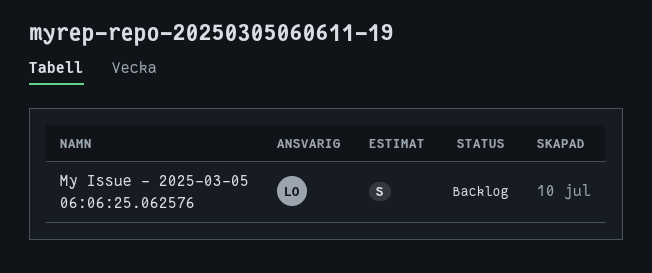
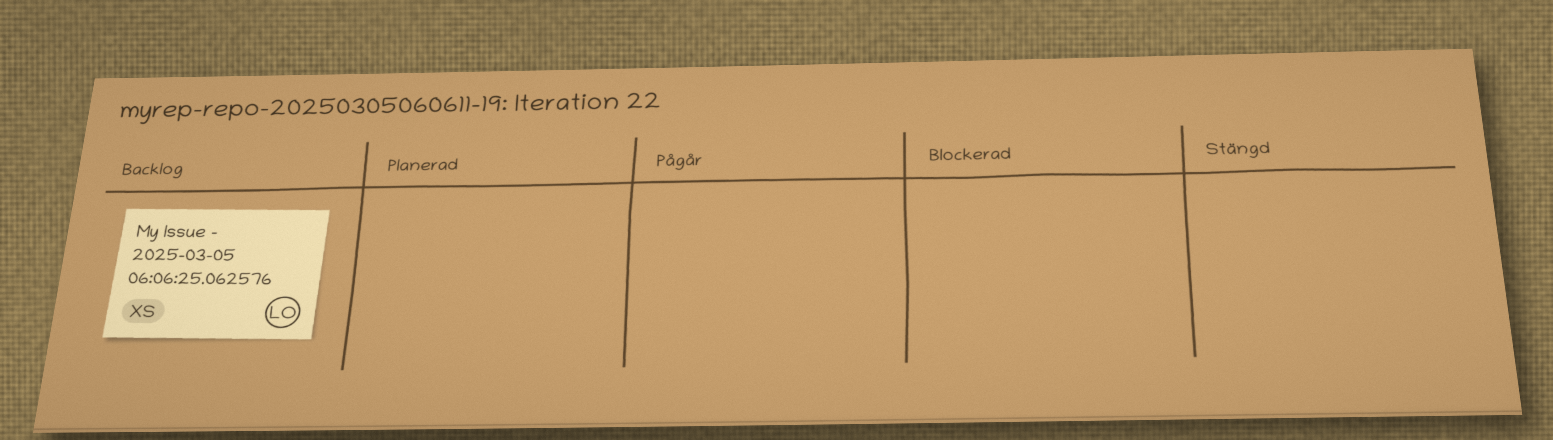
My Issue - 2025-03-05 06:06:25.062576, estimate: S -> XS

